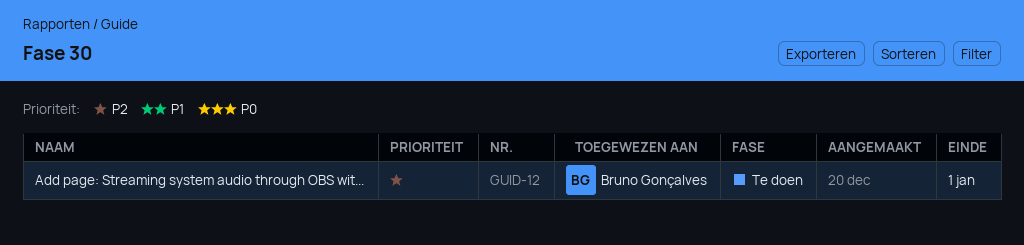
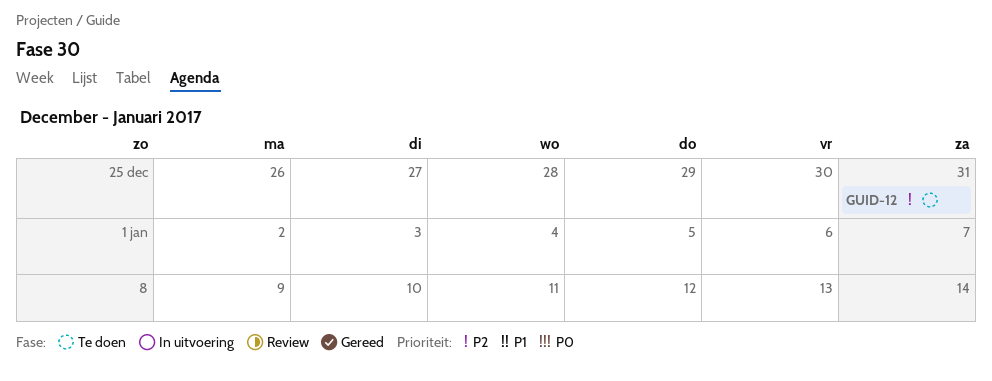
GUID-12, due: Jan 1 -> Dec 31

